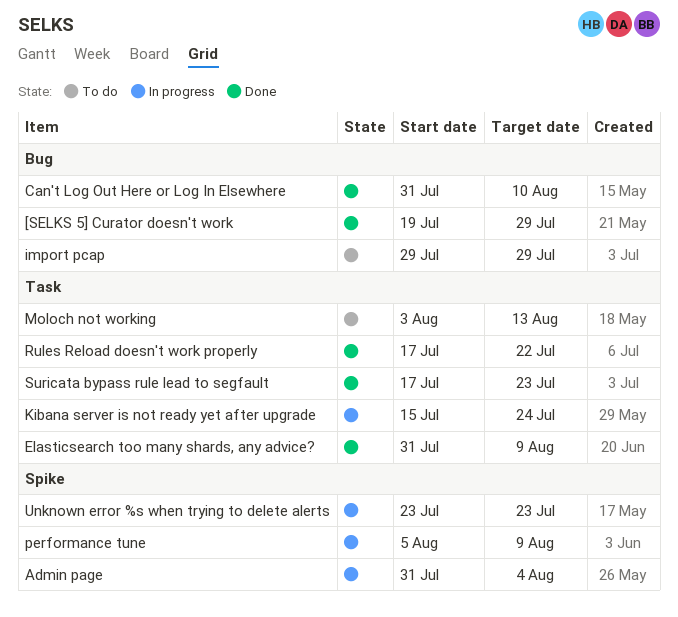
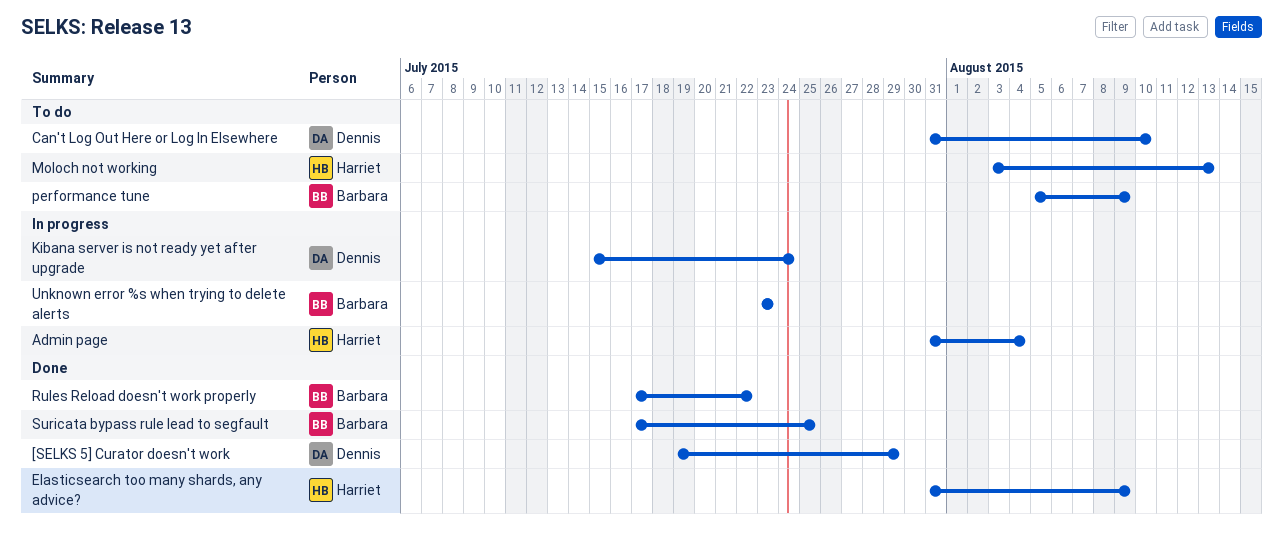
Can't Log Out Here or Log In Elsewhere, status: Done -> To do
import pcap: present -> none
performance tune, status: In progress -> To do
Suricata bypass rule lead to segfault, due: Jul 23 -> Jul 25

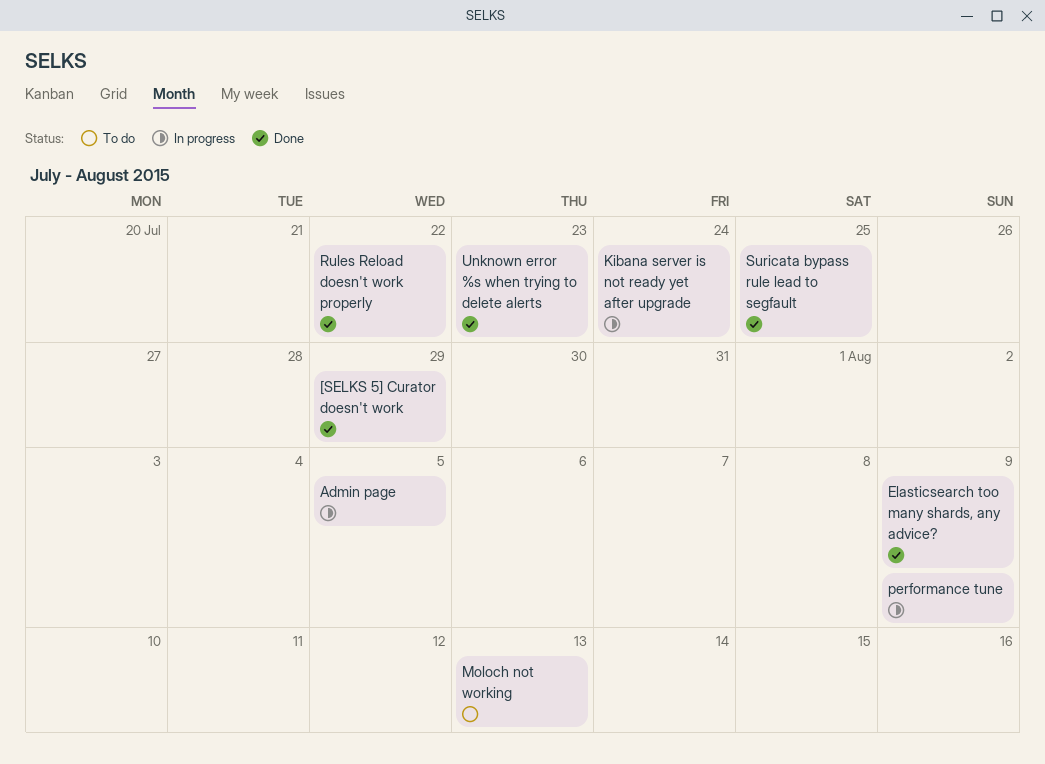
Admin page, due: Aug 4 -> Aug 5
Can't Log Out Here or Log In Elsewhere: present -> none
performance tune, status: To do -> In progress
Unknown error %s when trying to delete alerts, status: In progress -> Done

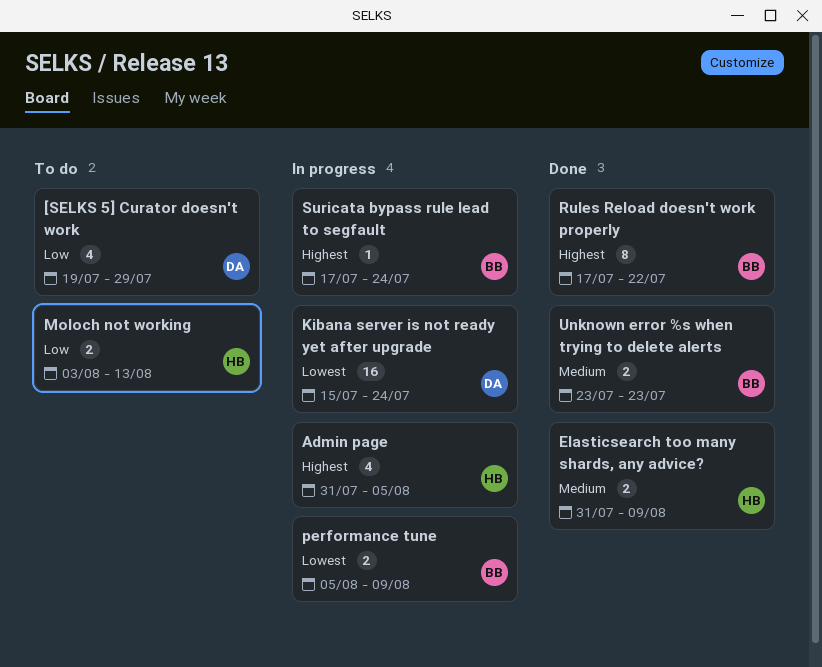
[SELKS 5] Curator doesn't work, status: Done -> To do
Suricata bypass rule lead to segfault, status: Done -> In progress
Suricata bypass rule lead to segfault, due: Jul 25 -> Jul 24

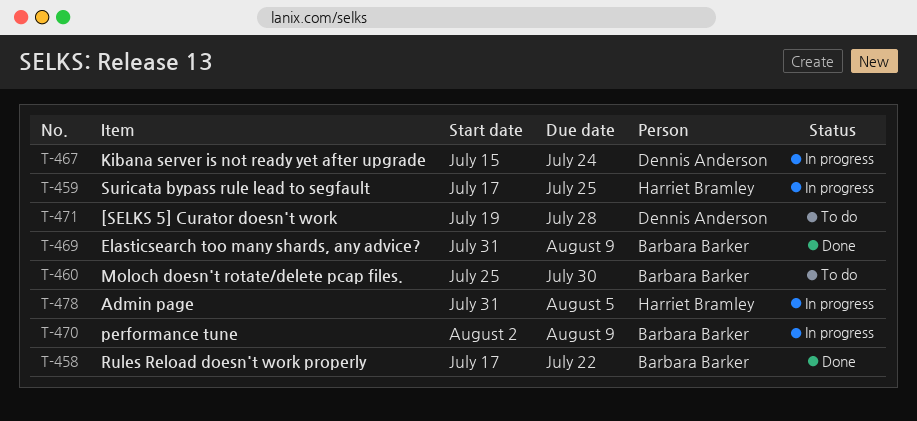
[SELKS 5] Curator doesn't work, due: Jul 29 -> Jul 28
Elasticsearch too many shards, any advice?, owner: Harriet Bramley -> Barbara Barker
Moloch doesn't rotate/delete pcap files.: none -> present
Moloch not working: present -> none
performance tune, start: Aug 5 -> Aug 2
Suricata bypass rule lead to segfault, owner: Barbara Barker -> Harriet Bramley
Suricata bypass rule lead to segfault, due: Jul 24 -> Jul 25
Unknown error %s when trying to delete alerts: present -> none

